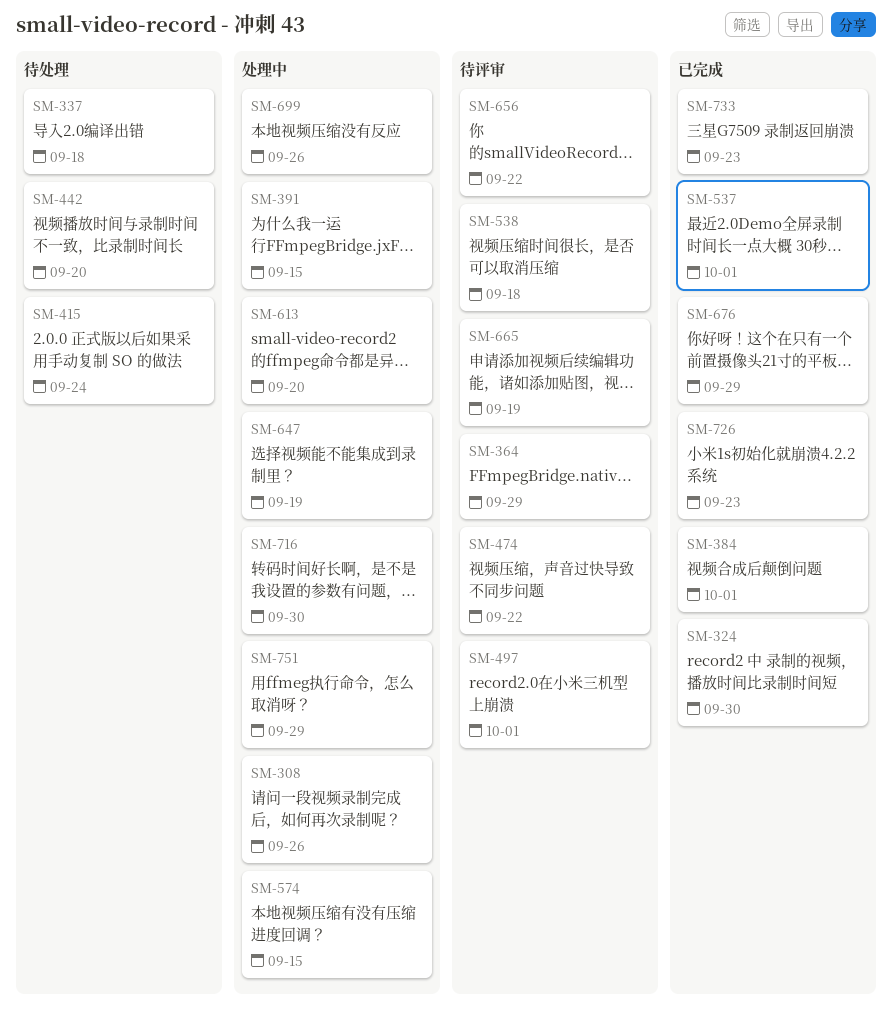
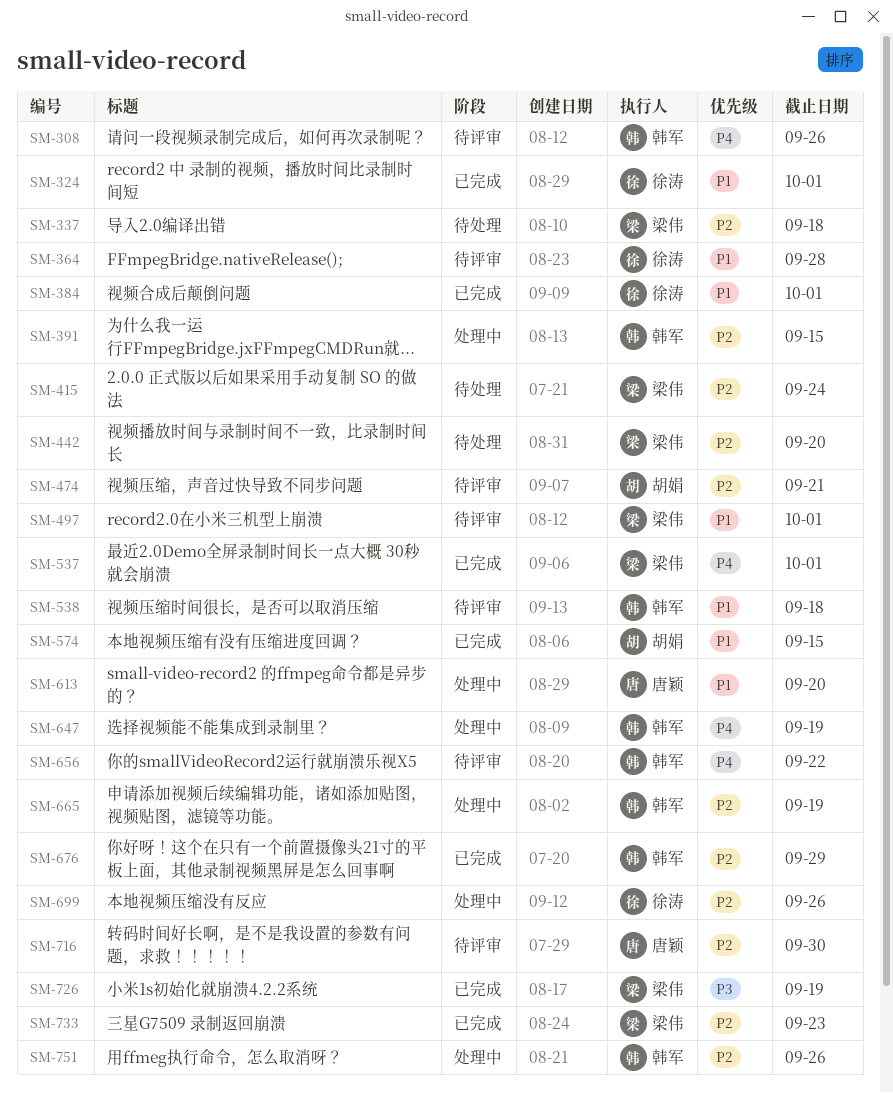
SM-308, status: 处理中 -> 待评审
SM-324, due: Sep 30 -> Oct 1
SM-364, due: Sep 29 -> Sep 28
SM-474, due: Sep 22 -> Sep 21
SM-574, status: 处理中 -> 已完成
SM-665, status: 待评审 -> 处理中
SM-716, status: 处理中 -> 待评审
SM-726, due: Sep 23 -> Sep 19
SM-751, due: Sep 29 -> Sep 26

